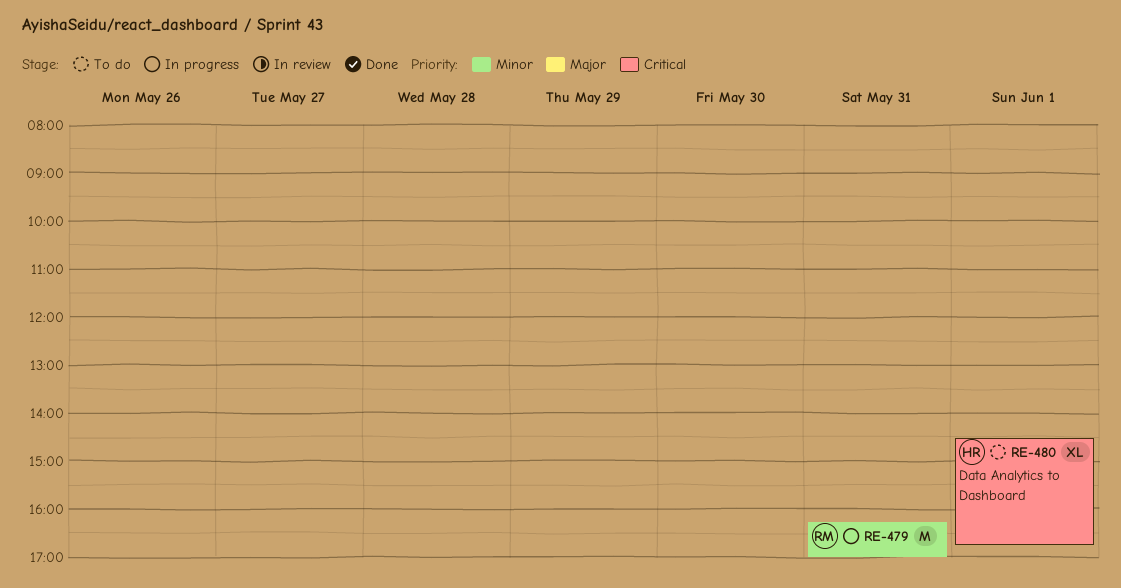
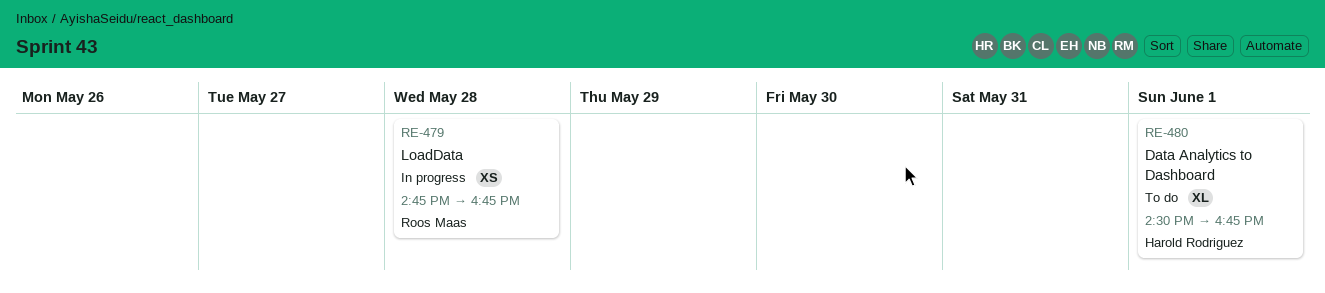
RE-479, estimate: M -> XS
RE-479, day: May 31 -> May 28
RE-479, begins: 16:15 -> 14:45
RE-479, ends: 17:00 -> 16:45

